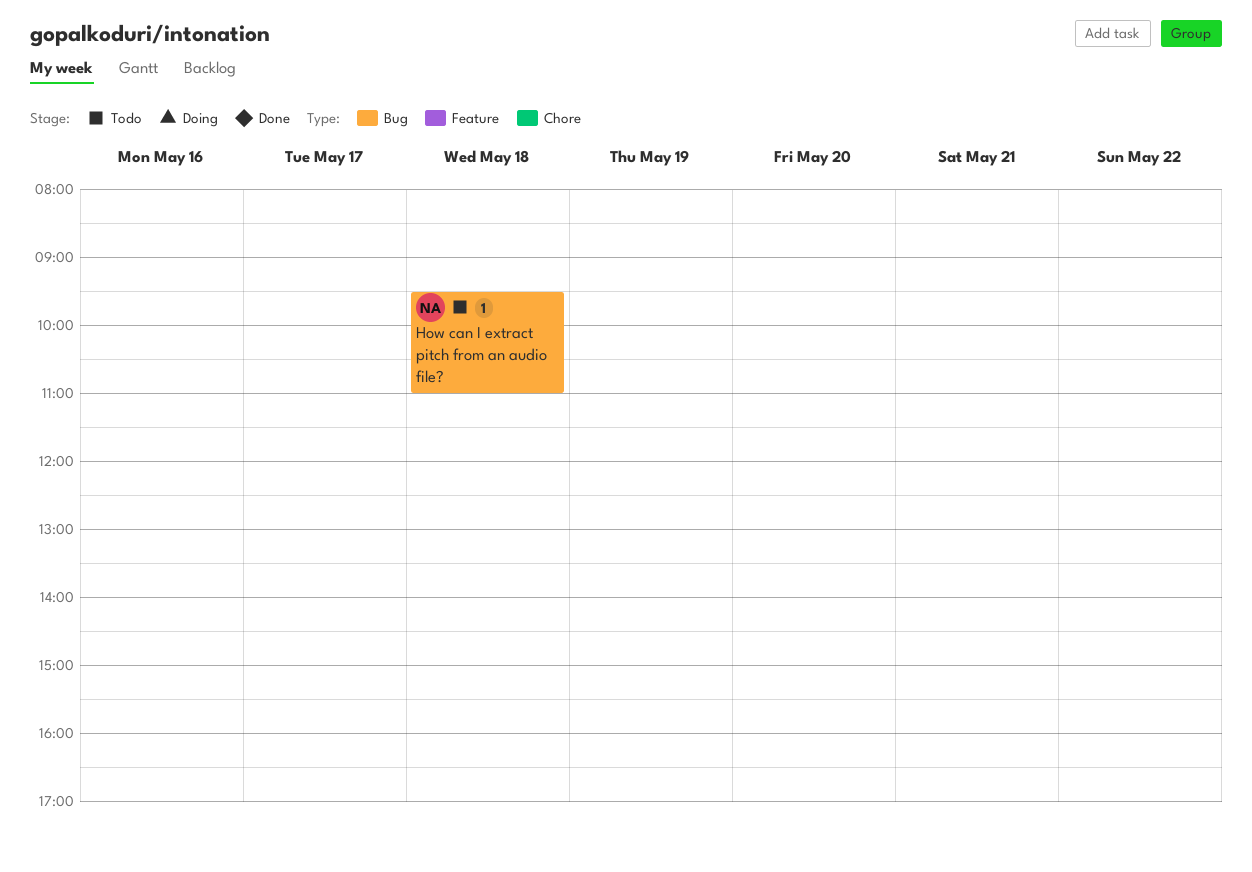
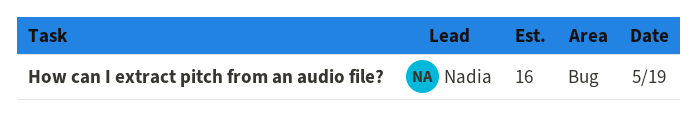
How can I extract pitch from an audio file?, estimate: 1 -> 16
How can I extract pitch from an audio file?, day: May 18 -> May 19

